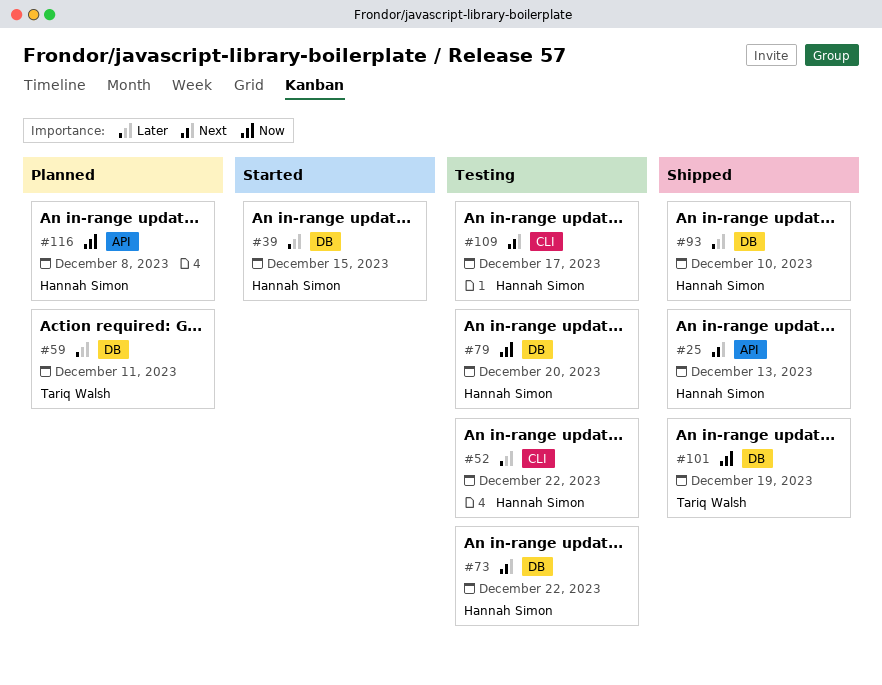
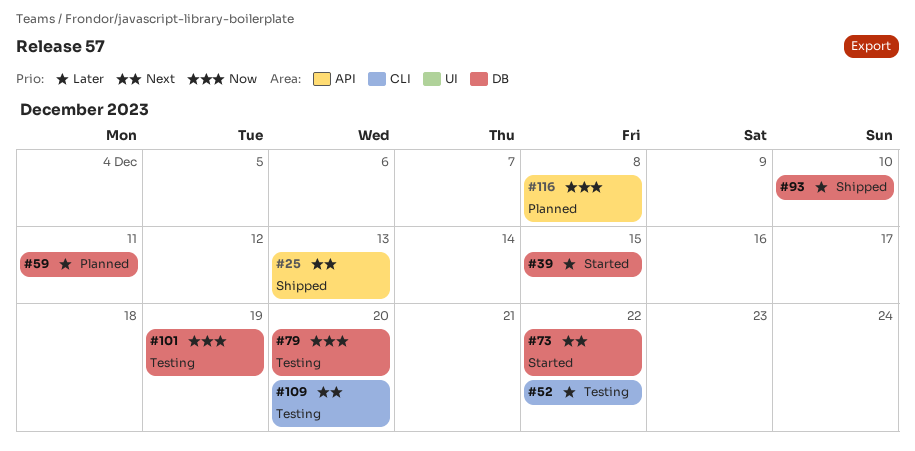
#73, status: Testing -> Started
#101, status: Shipped -> Testing
#109, due: Dec 17 -> Dec 20

